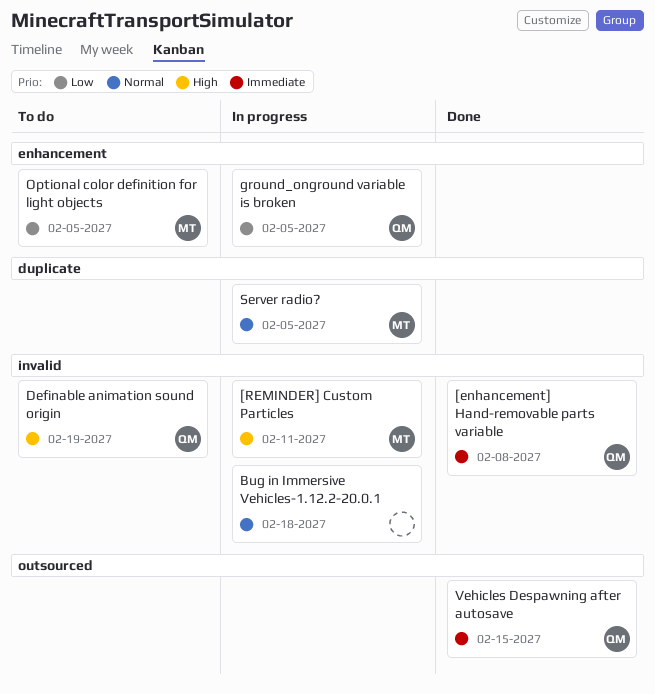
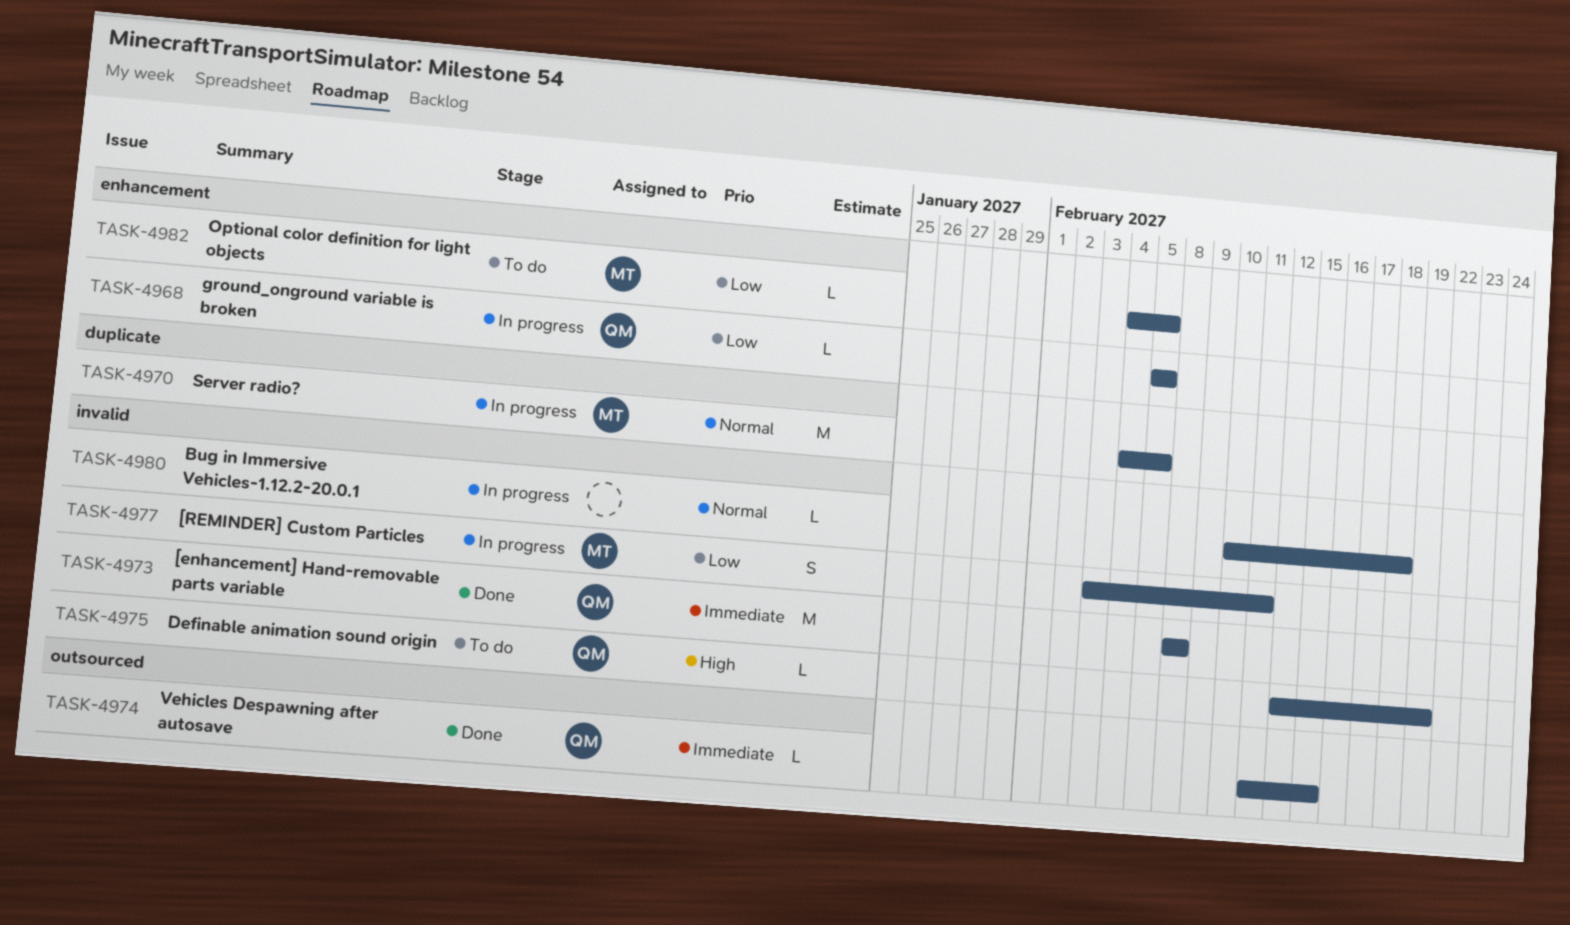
[REMINDER] Custom Particles, priority: High -> Low

